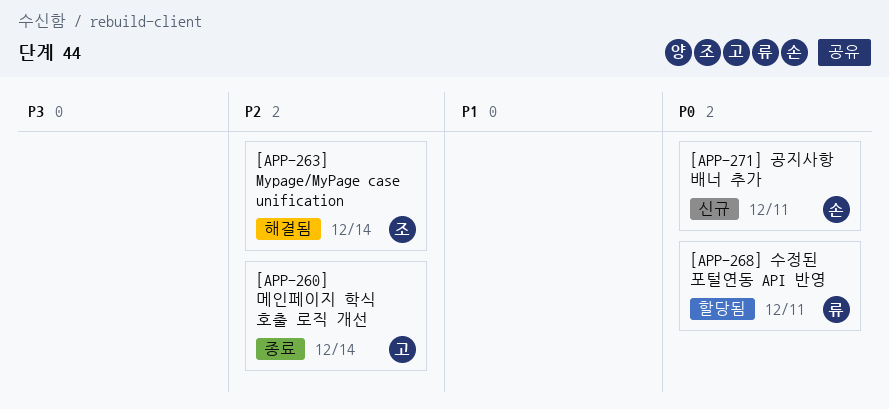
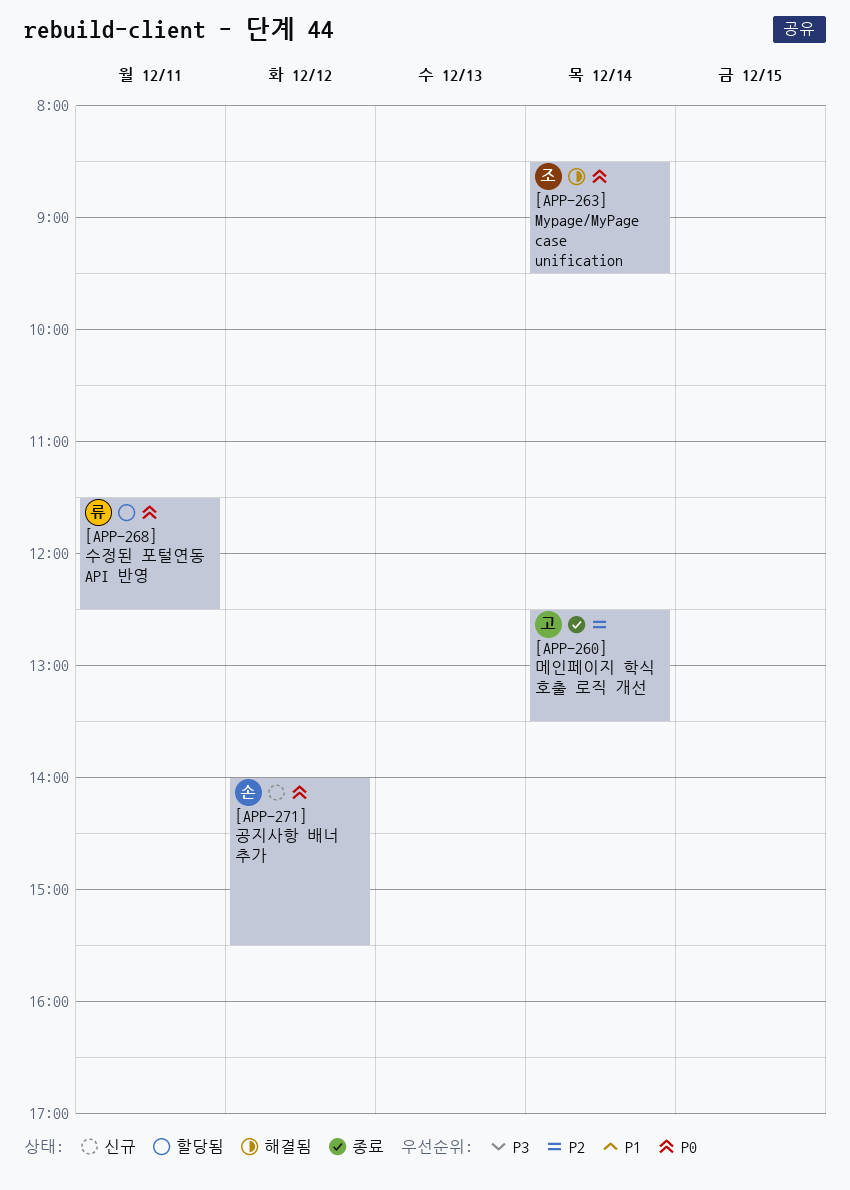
[APP-263] Mypage/MyPage case unification, priority: P2 -> P0
[APP-271] 공지사항 배너 추가, day: Dec 11 -> Dec 12

